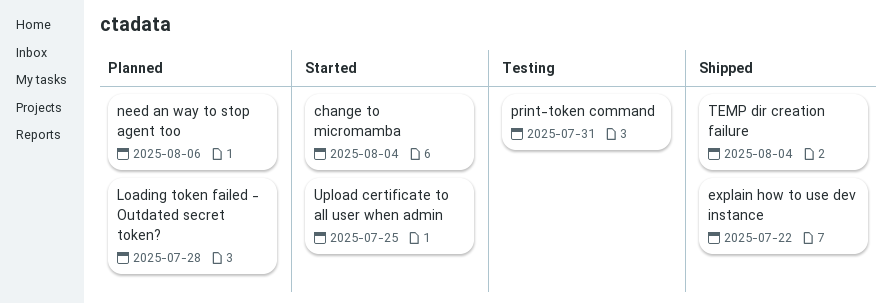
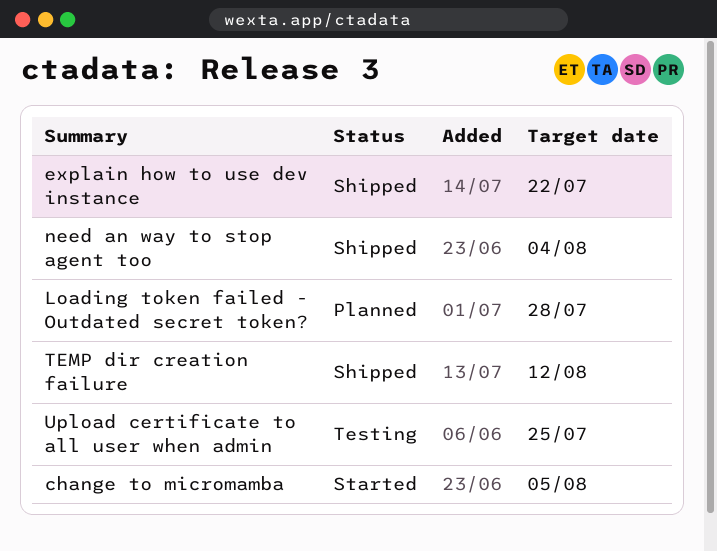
change to micromamba, due: Aug 4 -> Aug 5
need an way to stop agent too, status: Planned -> Shipped
need an way to stop agent too, due: Aug 6 -> Aug 4
print-token command: present -> none
TEMP dir creation failure, due: Aug 4 -> Aug 12
Upload certificate to all user when admin, status: Started -> Testing

